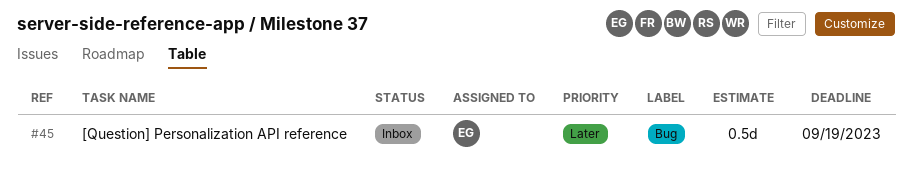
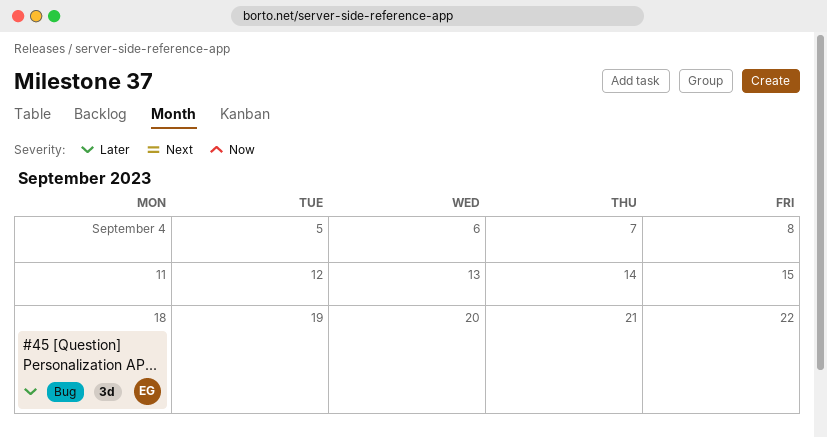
#45, estimate: 0.5d -> 3d
#45, due: Sep 19 -> Sep 18

